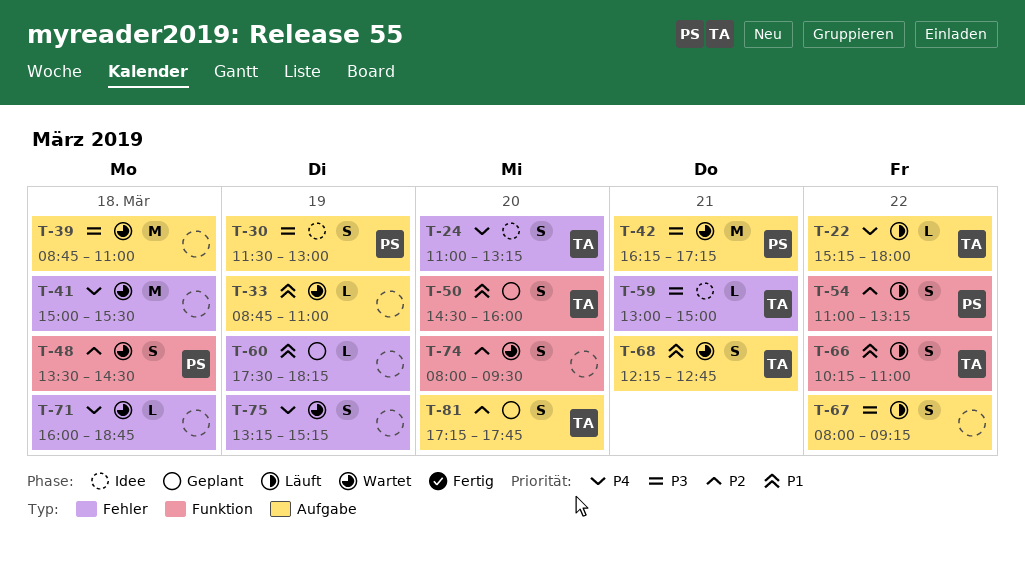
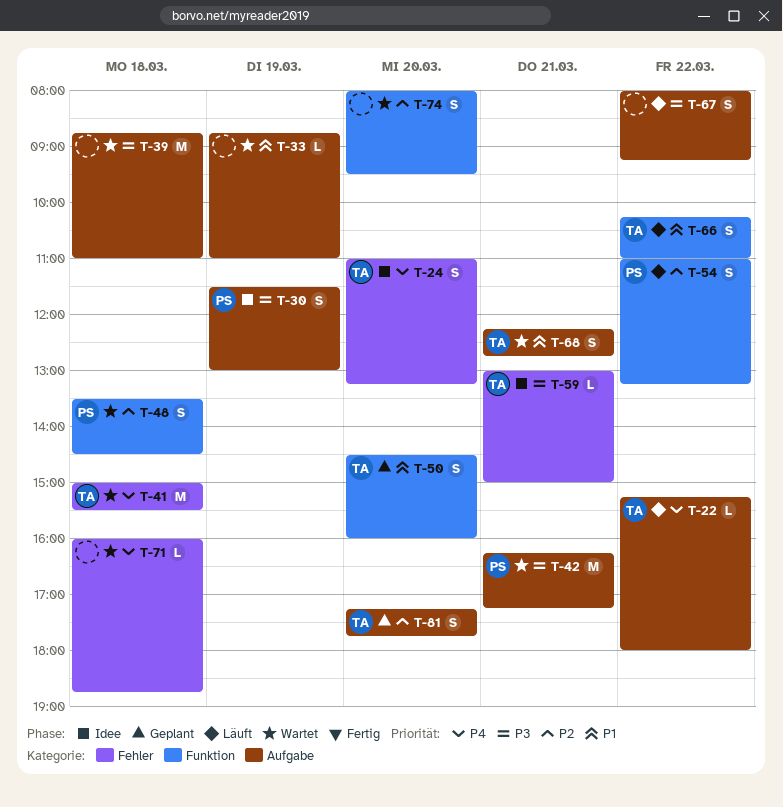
T-41, owner: none -> TA
T-60: present -> none
T-75: present -> none

